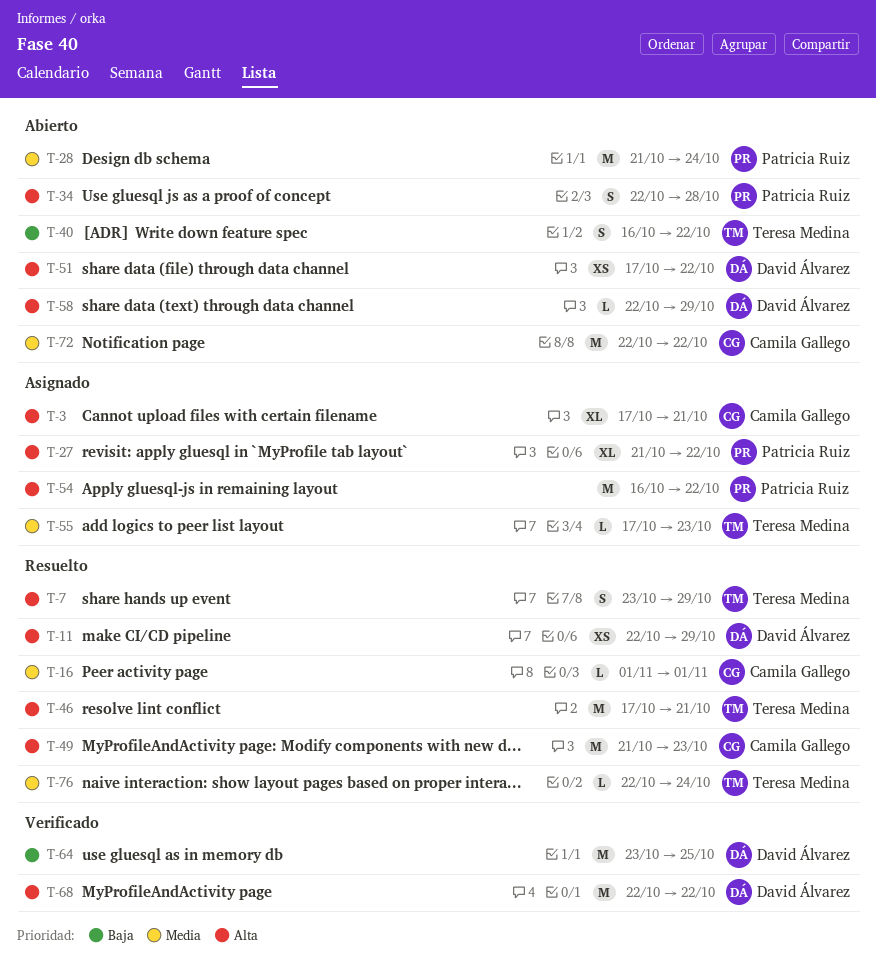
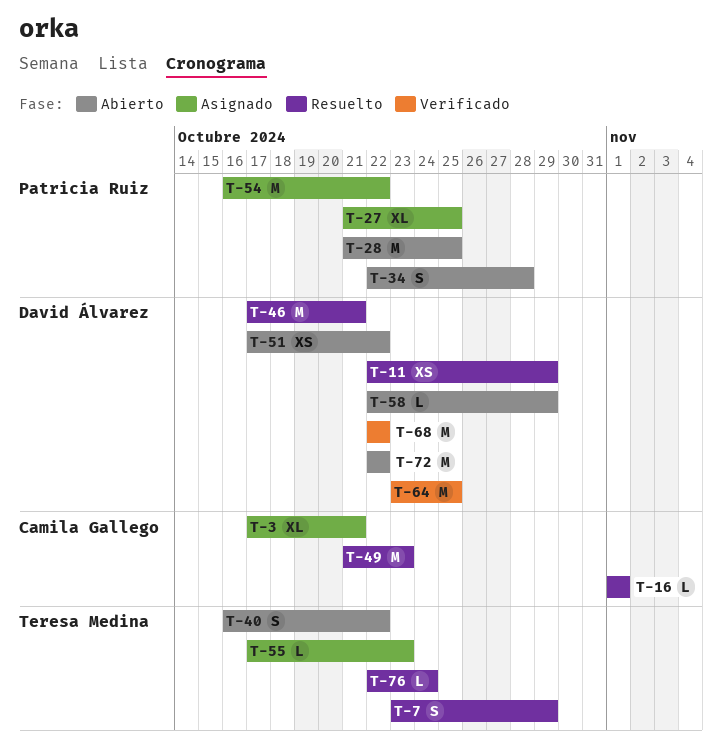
T-27, due: Oct 22 -> Oct 25
T-28, due: Oct 24 -> Oct 25
T-46, owner: Teresa Medina -> David Álvarez
T-72, owner: Camila Gallego -> David Álvarez

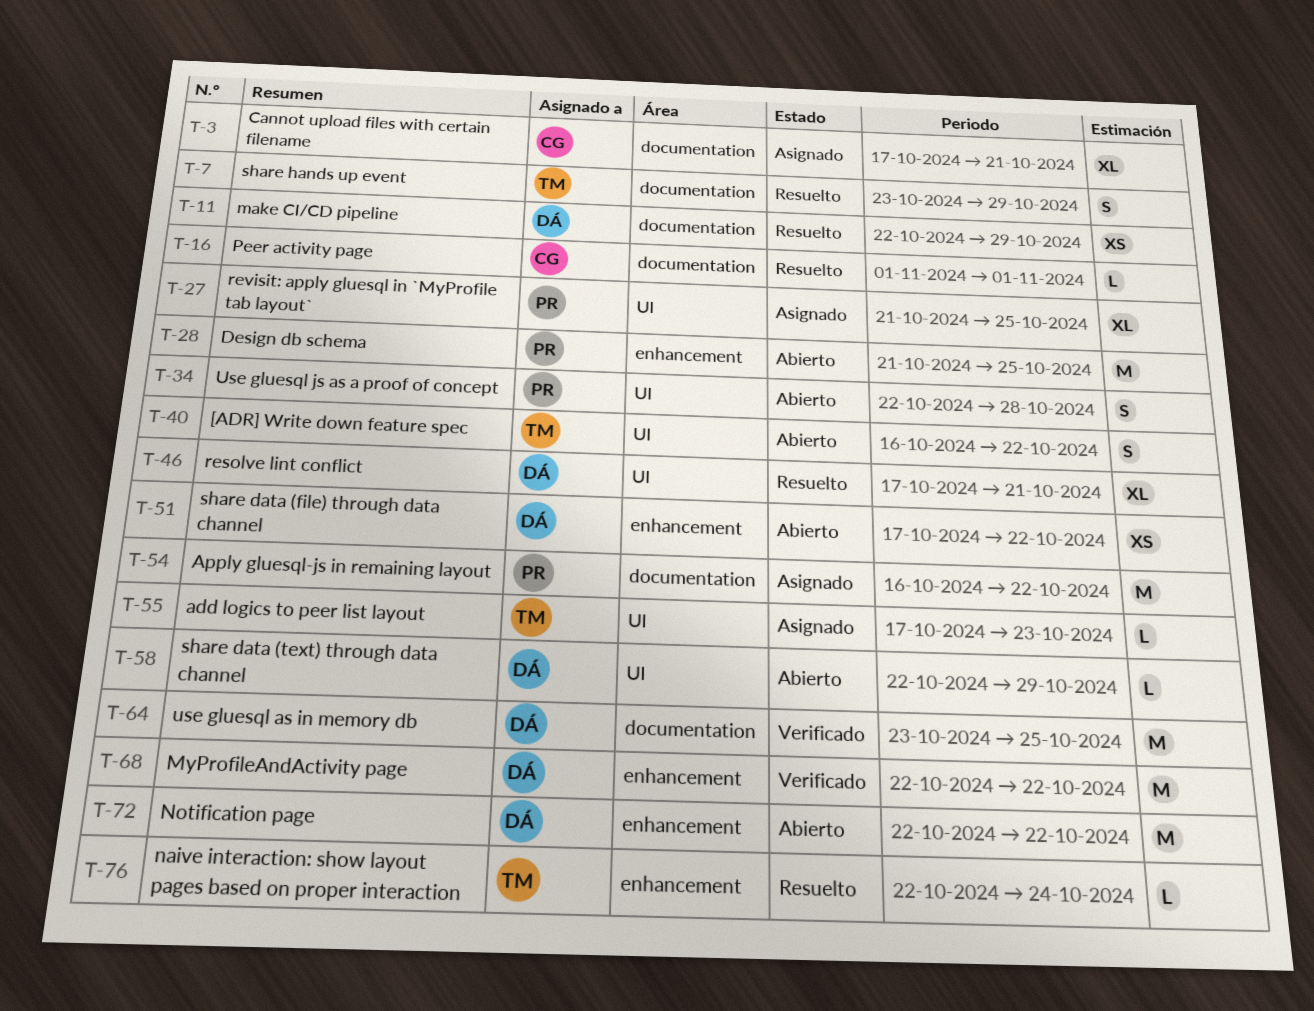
T-46, estimate: M -> XL
T-49: present -> none

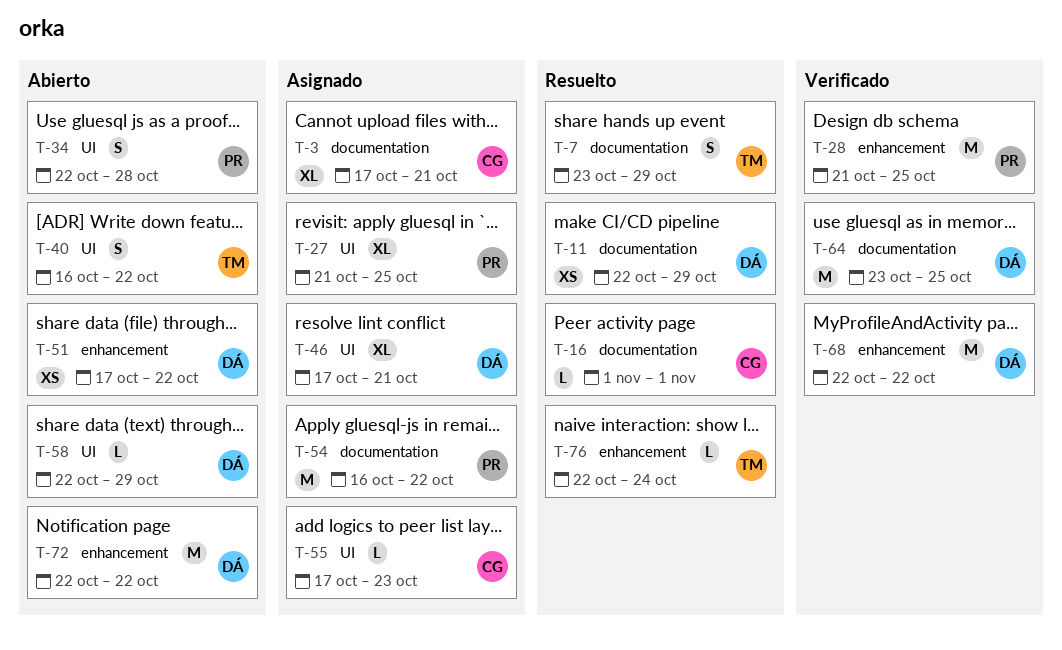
T-28, status: Abierto -> Verificado
T-46, status: Resuelto -> Asignado
T-55, owner: TM -> CG

